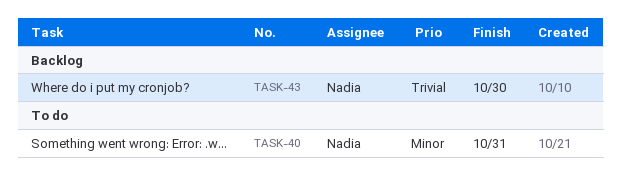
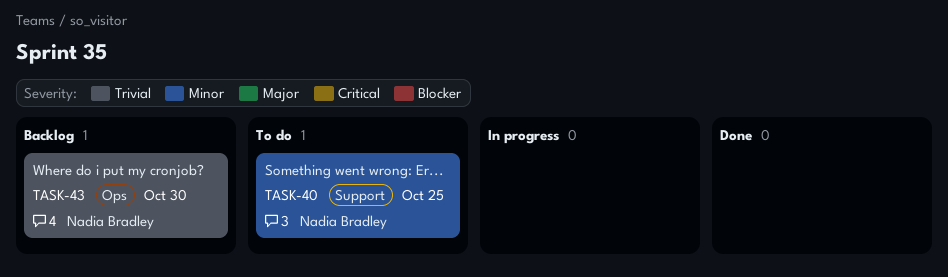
TASK-40, due: Oct 31 -> Oct 25

